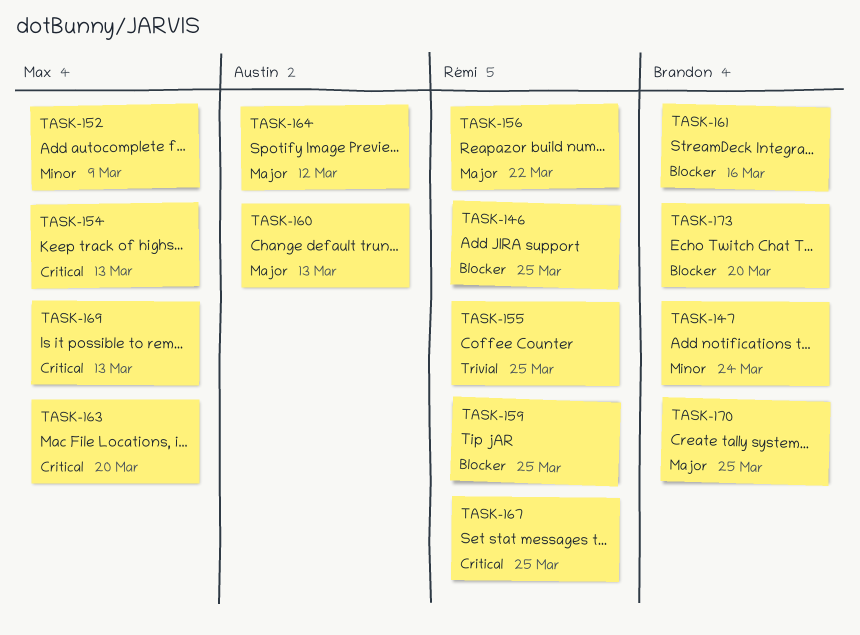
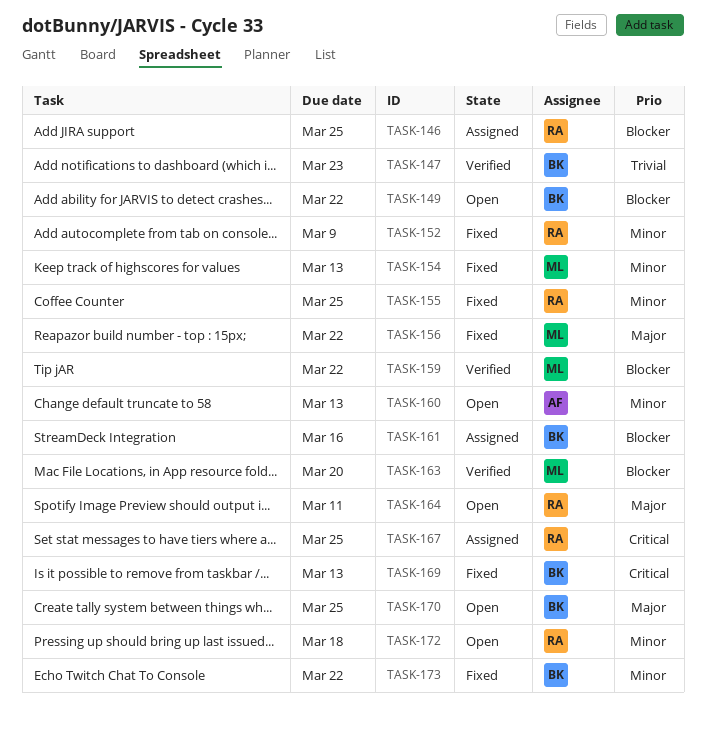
TASK-147, priority: Minor -> Trivial
TASK-147, due: Mar 24 -> Mar 23
TASK-149: none -> present
TASK-152, owner: Max -> Rémi
TASK-154, priority: Critical -> Minor
TASK-155, priority: Trivial -> Minor
TASK-156, owner: Rémi -> Max
TASK-159, owner: Rémi -> Max
TASK-159, due: Mar 25 -> Mar 22
TASK-160, priority: Major -> Minor
TASK-163, priority: Critical -> Blocker
TASK-164, owner: Austin -> Rémi
TASK-164, due: Mar 12 -> Mar 11
TASK-169, owner: Max -> Brandon
TASK-172: none -> present
TASK-173, priority: Blocker -> Minor
TASK-173, due: Mar 20 -> Mar 22

